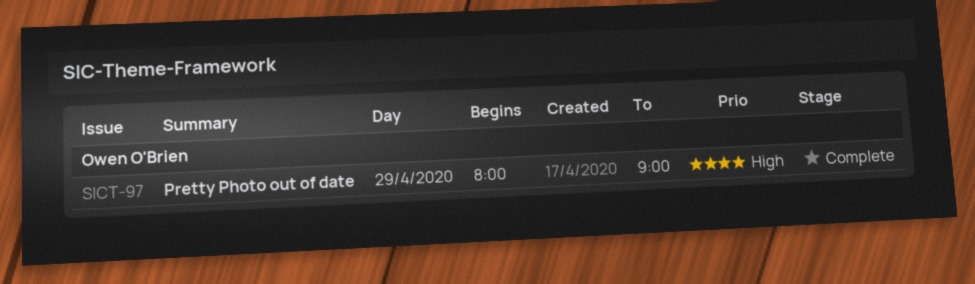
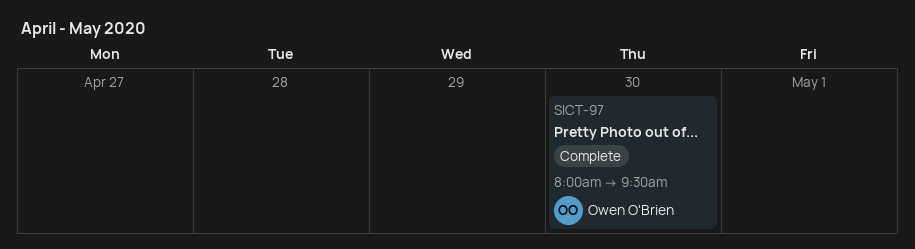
SICT-97, day: Apr 29 -> Apr 30
SICT-97, ends: 09:00 -> 09:30

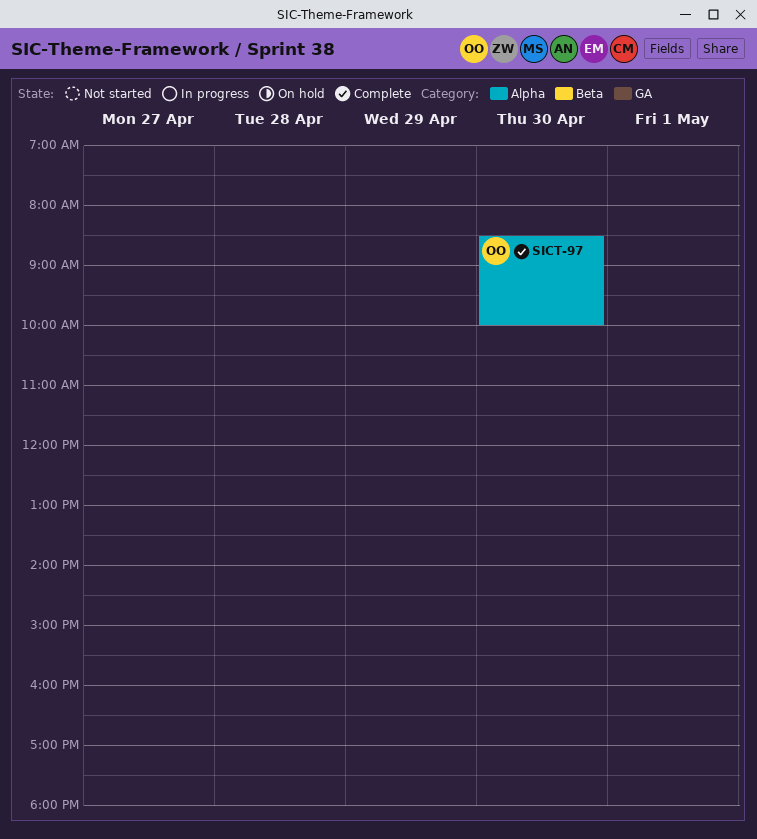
SICT-97, begins: 08:00 -> 08:30
SICT-97, ends: 09:30 -> 10:00

